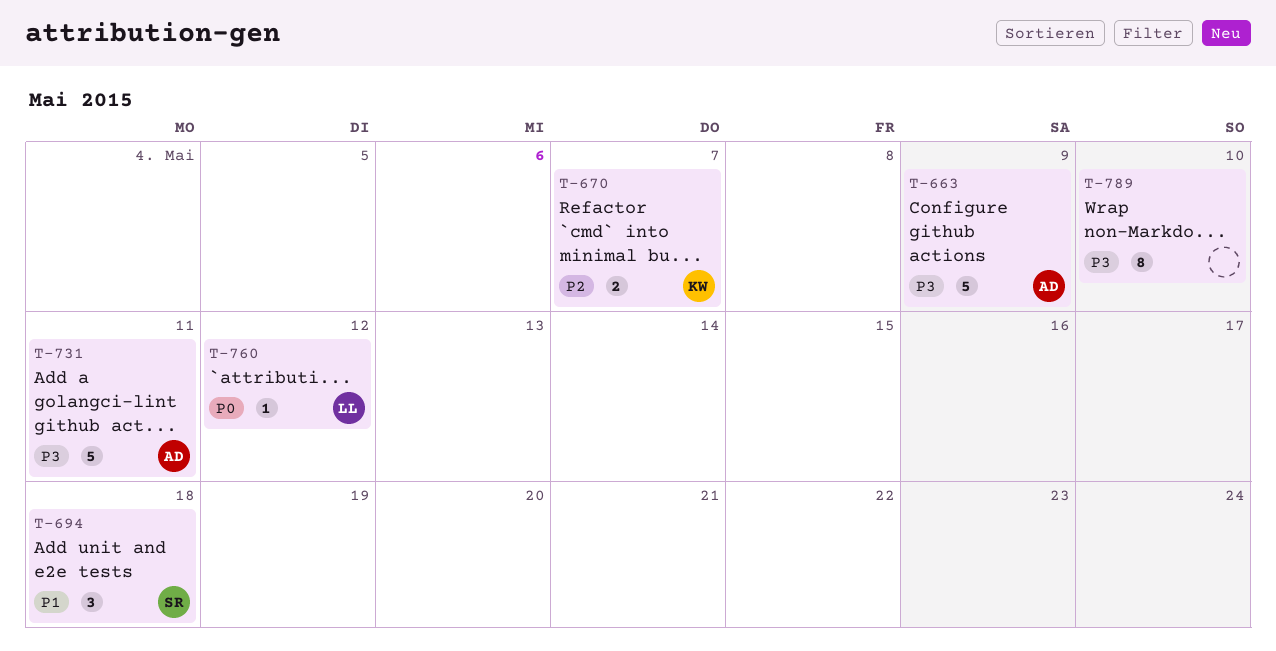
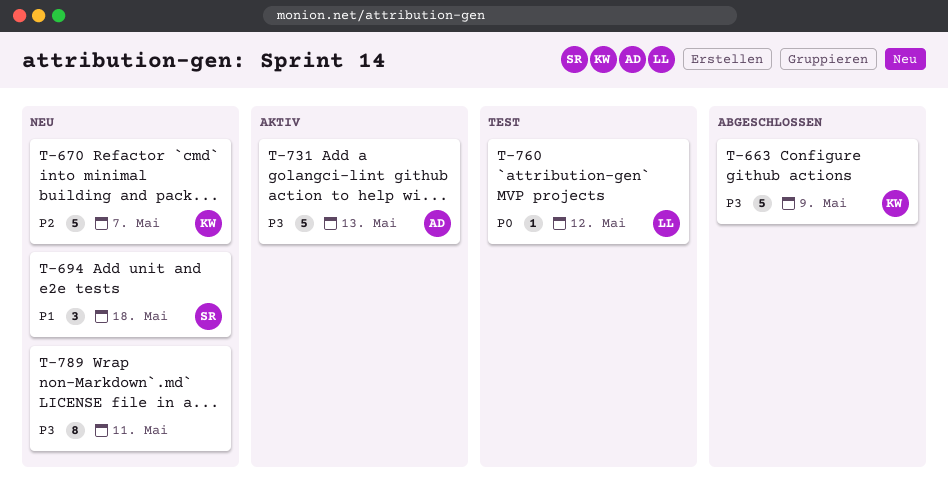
T-663, owner: AD -> KW
T-670, estimate: 2 -> 5
T-731, due: May 11 -> May 13
T-789, due: May 10 -> May 11

